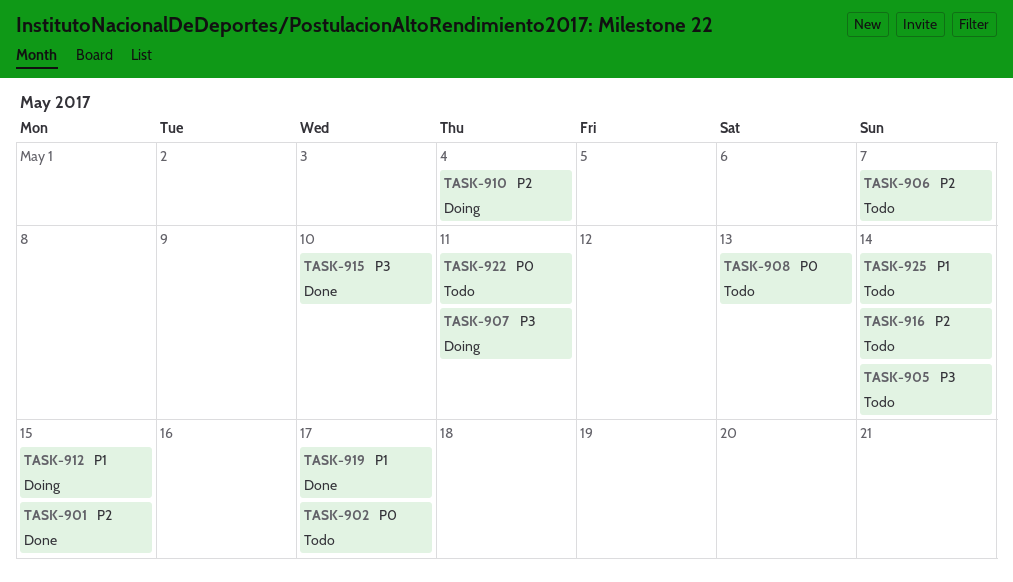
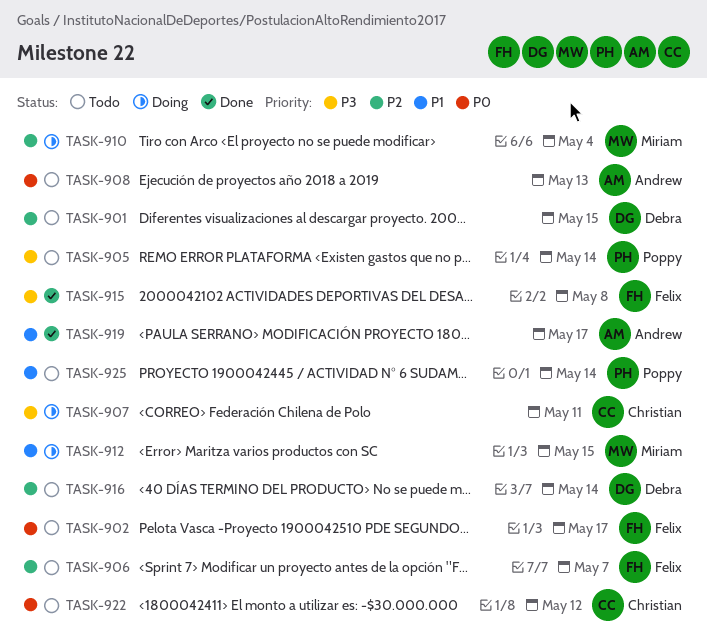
TASK-901, status: Done -> Todo
TASK-915, due: May 10 -> May 8
TASK-922, due: May 11 -> May 12

